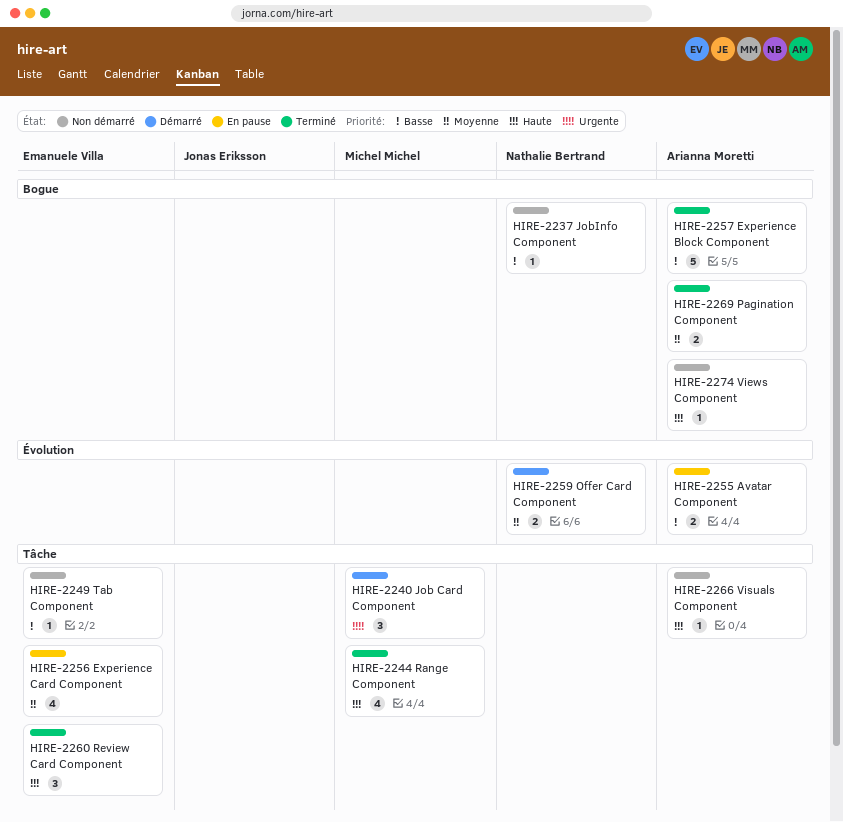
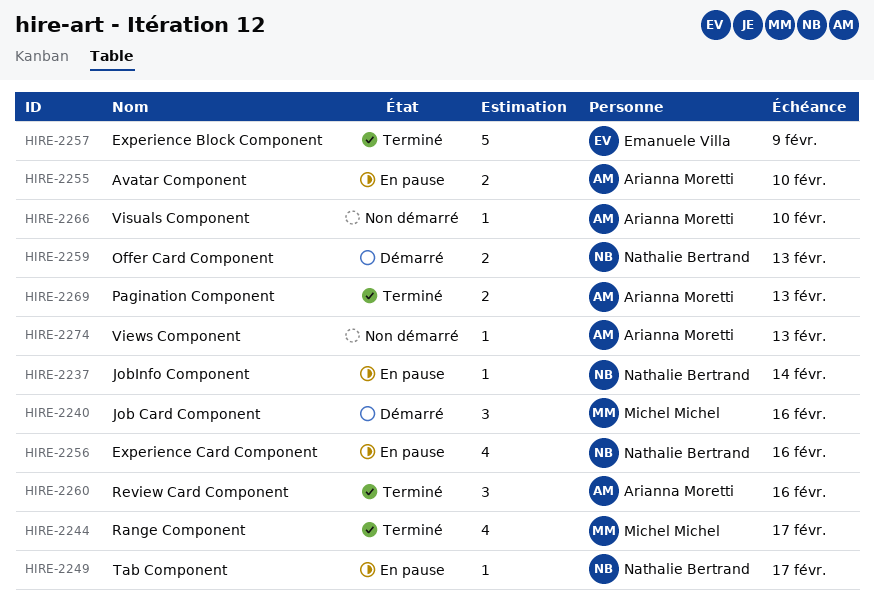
HIRE-2237, status: Non démarré -> En pause
HIRE-2249, status: Non démarré -> En pause
HIRE-2249, owner: Emanuele Villa -> Nathalie Bertrand
HIRE-2256, owner: Emanuele Villa -> Nathalie Bertrand
HIRE-2257, owner: Arianna Moretti -> Emanuele Villa
HIRE-2260, owner: Emanuele Villa -> Arianna Moretti

